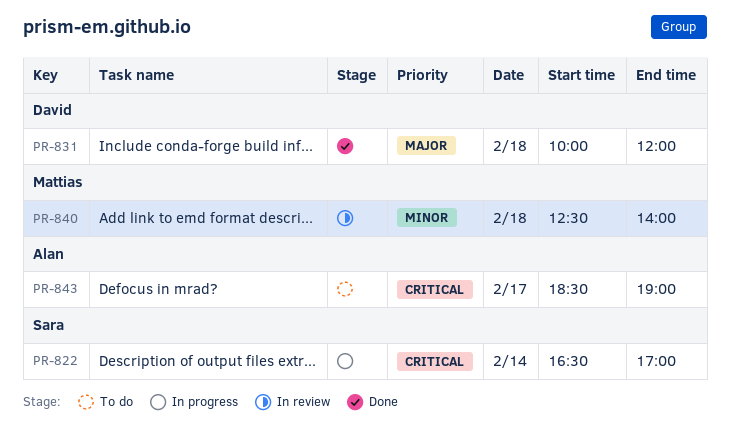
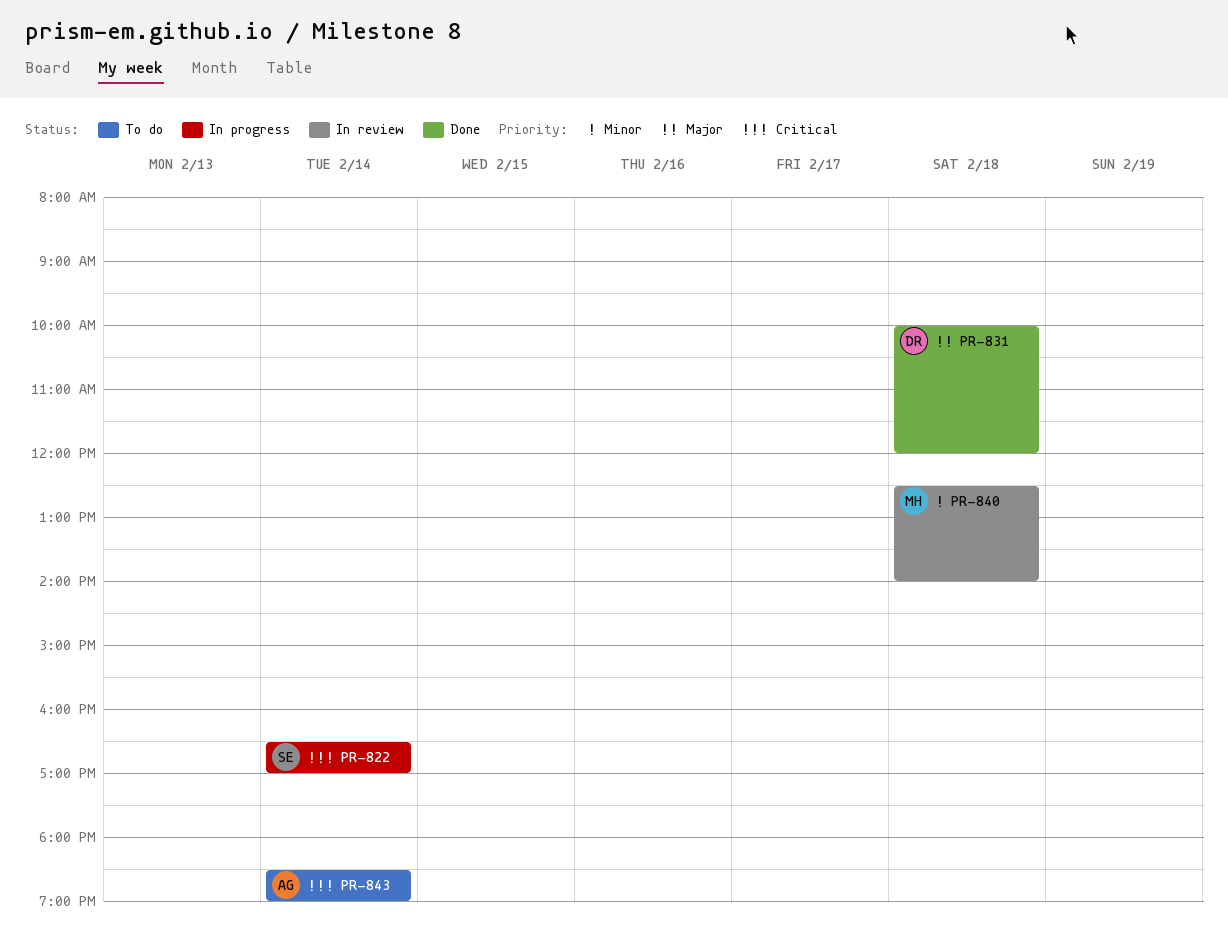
PR-843, day: Feb 17 -> Feb 14

